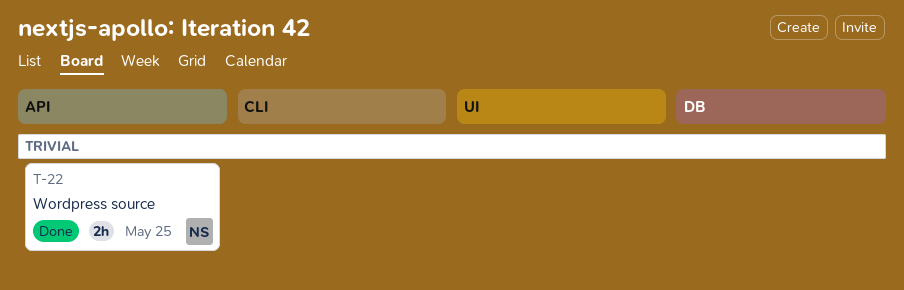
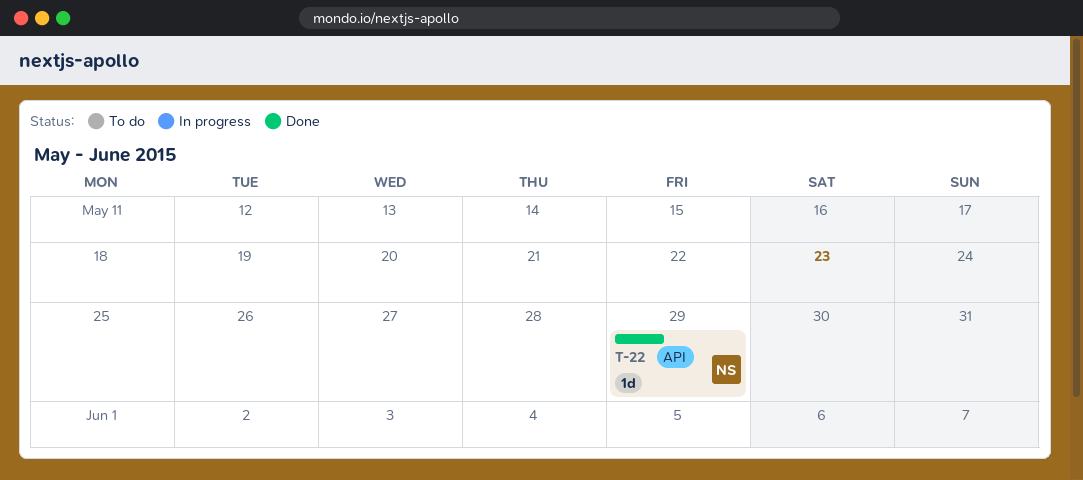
T-22, estimate: 2h -> 1d
T-22, due: May 25 -> May 29

